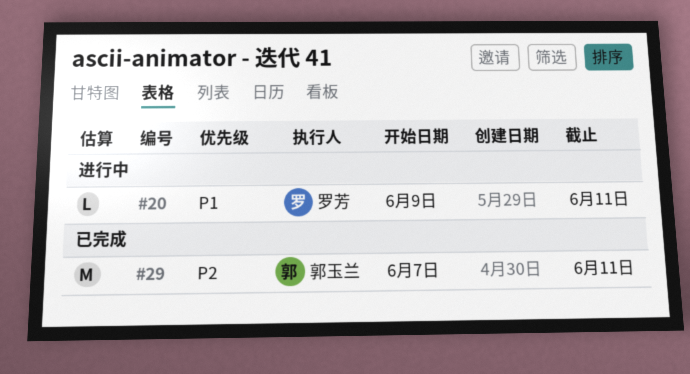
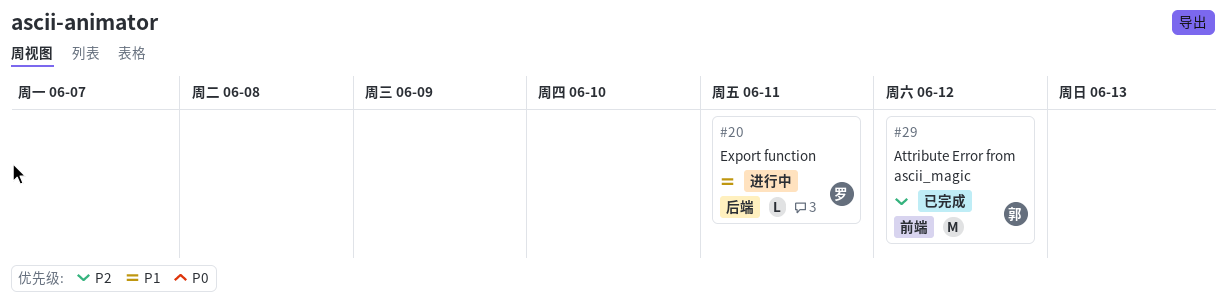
#29, due: Jun 11 -> Jun 12

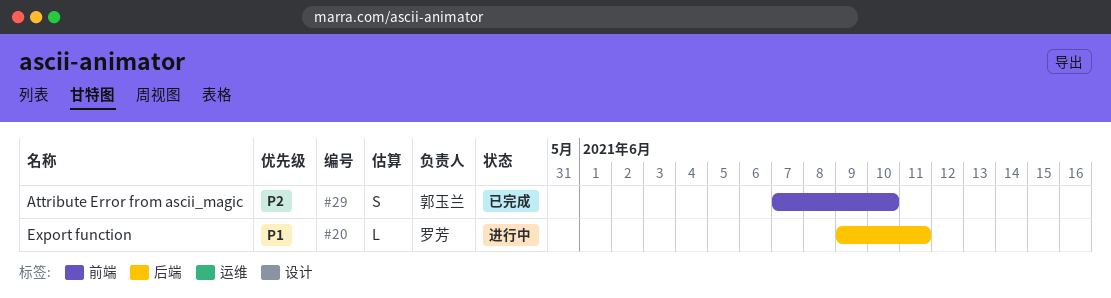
#29, estimate: M -> S
#29, due: Jun 12 -> Jun 10

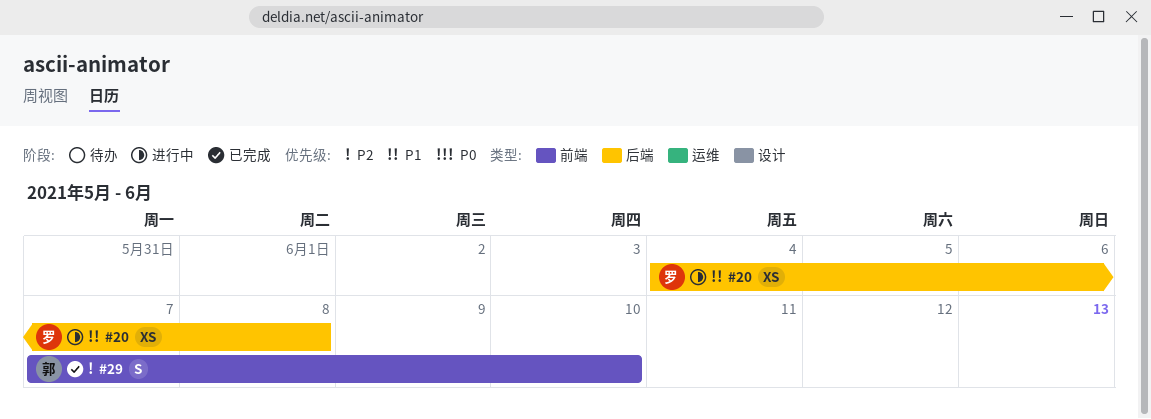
#20, estimate: L -> XS
#20, start: Jun 9 -> Jun 4
#20, due: Jun 11 -> Jun 8

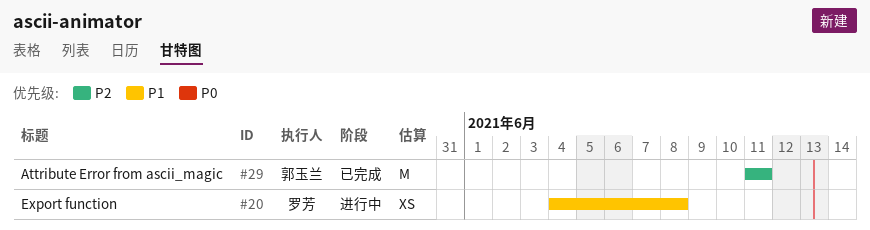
#29, estimate: S -> M
#29, start: Jun 7 -> Jun 11
#29, due: Jun 10 -> Jun 11

